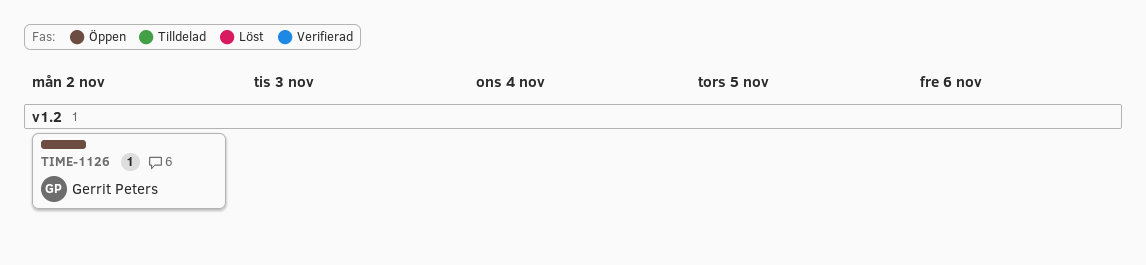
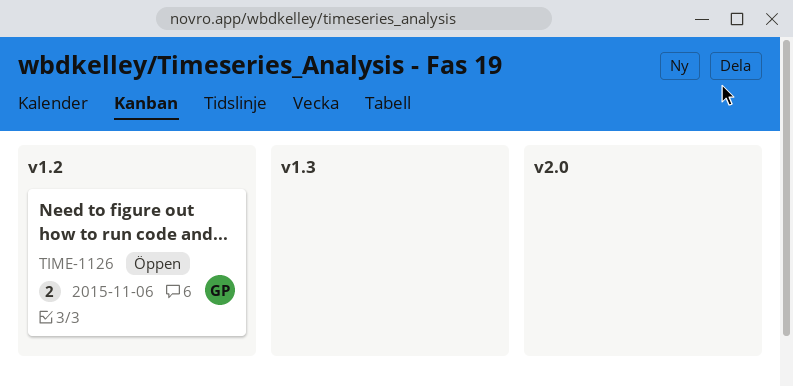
TIME-1126, estimate: 1 -> 2
TIME-1126, due: Nov 2 -> Nov 6

